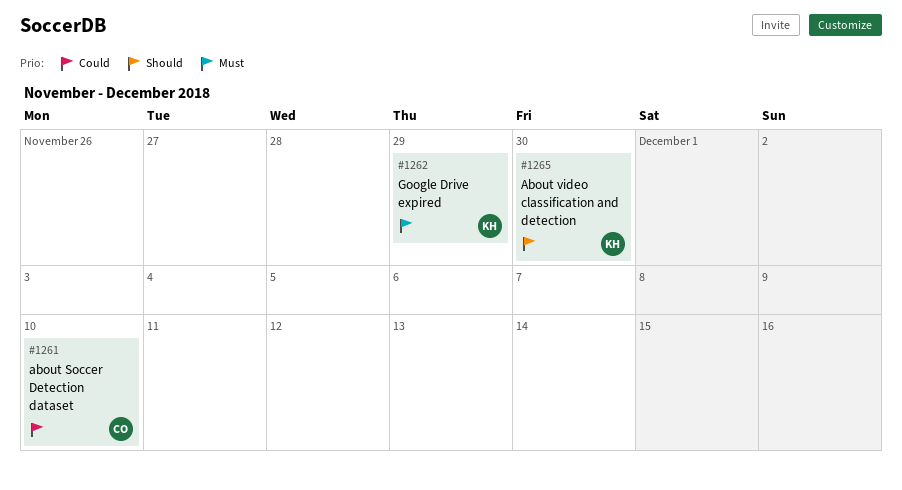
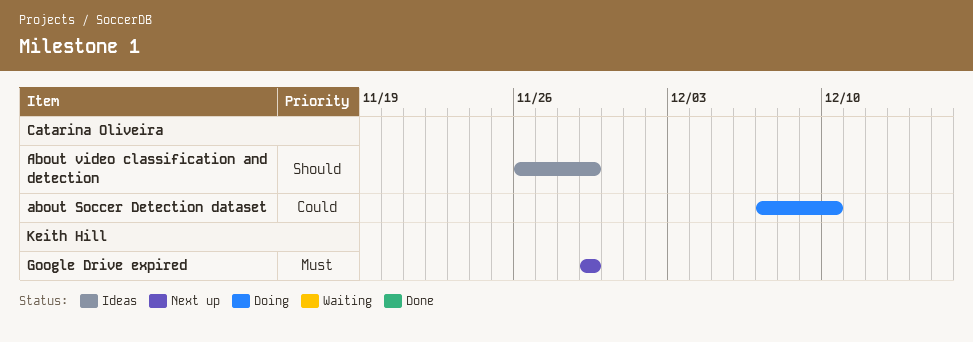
About video classification and detection, owner: Keith Hill -> Catarina Oliveira
About video classification and detection, due: Nov 30 -> Nov 29

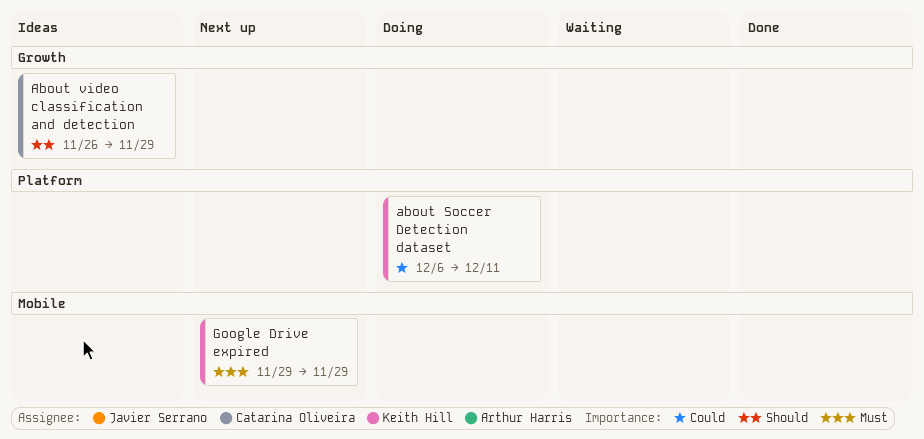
about Soccer Detection dataset, owner: Catarina Oliveira -> Keith Hill
about Soccer Detection dataset, start: Dec 7 -> Dec 6
about Soccer Detection dataset, due: Dec 10 -> Dec 11

